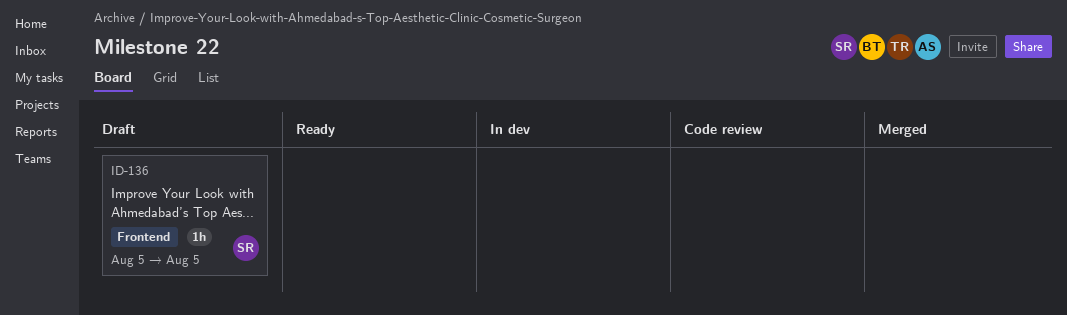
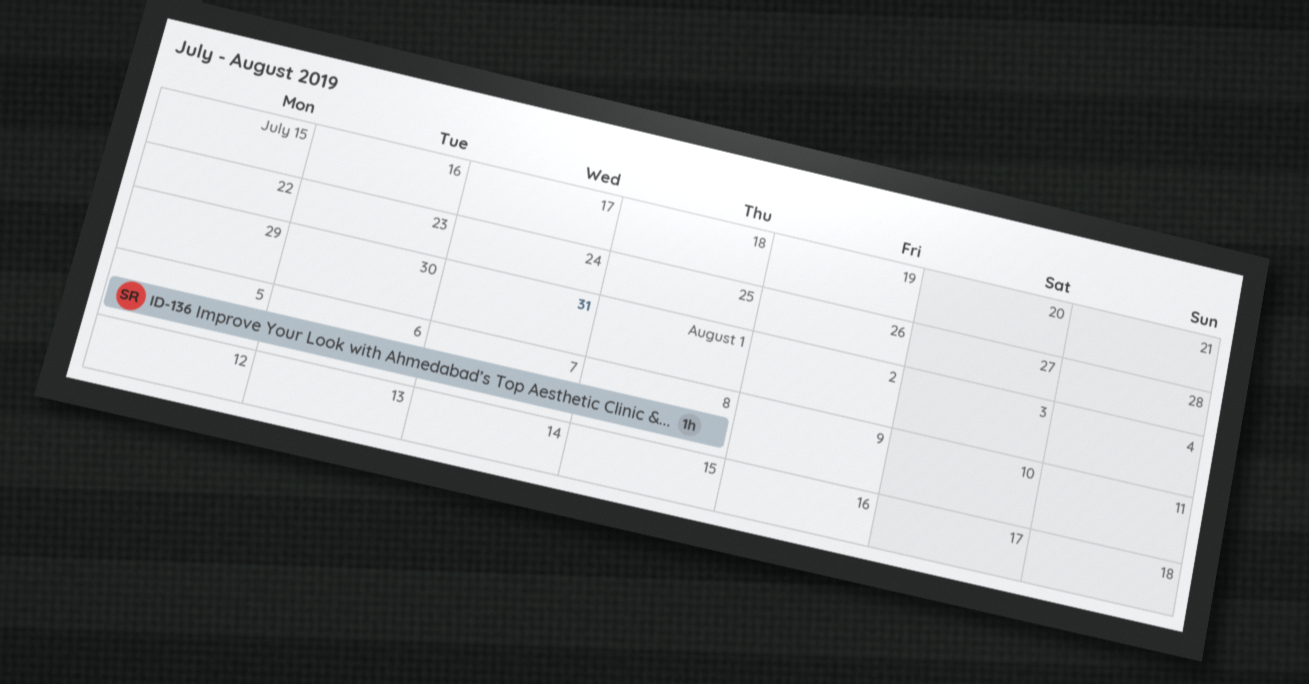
ID-136, due: Aug 5 -> Aug 8

